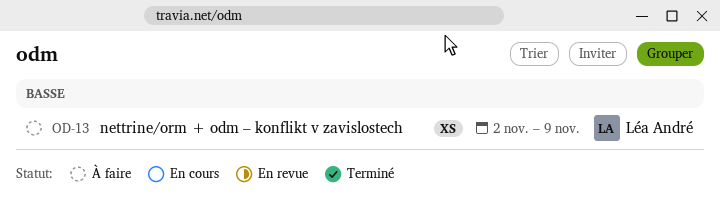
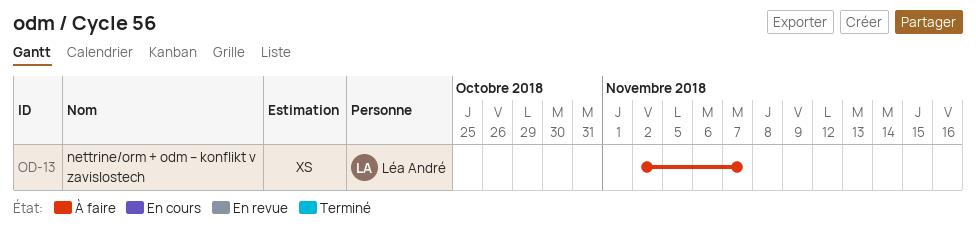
OD-13, due: Nov 9 -> Nov 7

